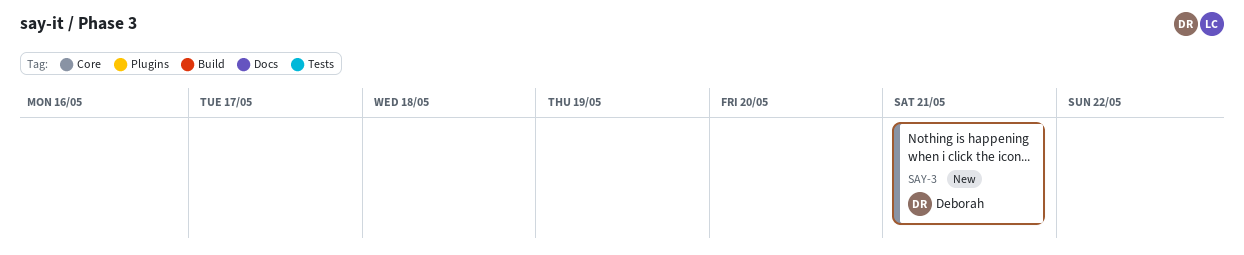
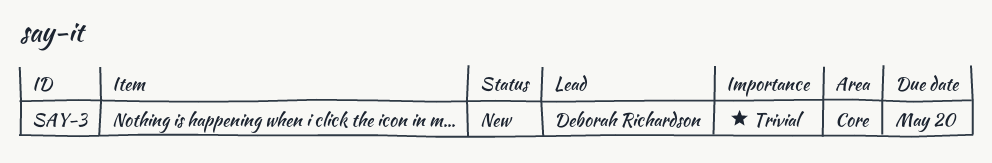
SAY-3, due: May 21 -> May 20

